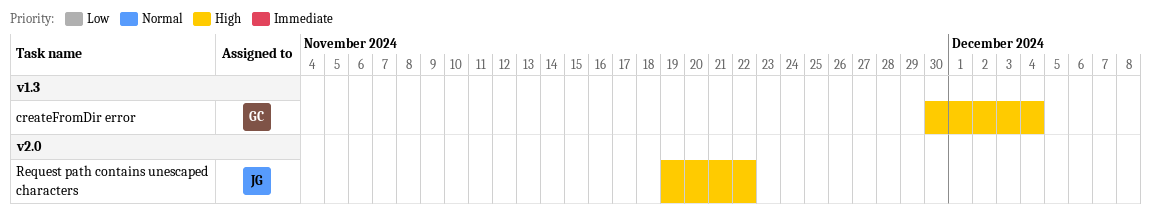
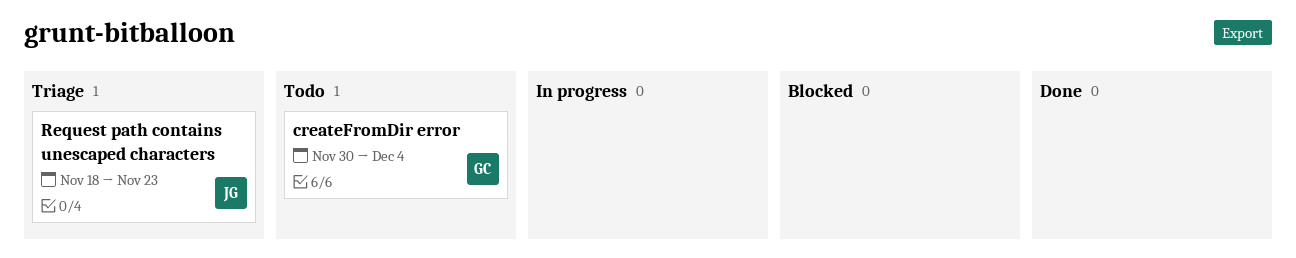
Request path contains unescaped characters, start: Nov 19 -> Nov 18
Request path contains unescaped characters, due: Nov 22 -> Nov 23

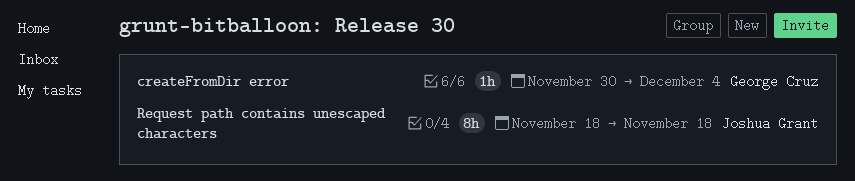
Request path contains unescaped characters, due: Nov 23 -> Nov 18

